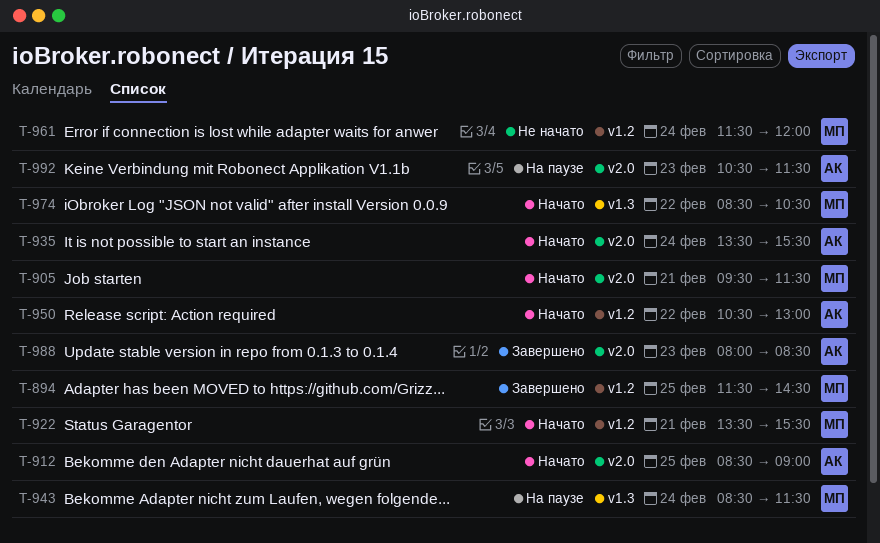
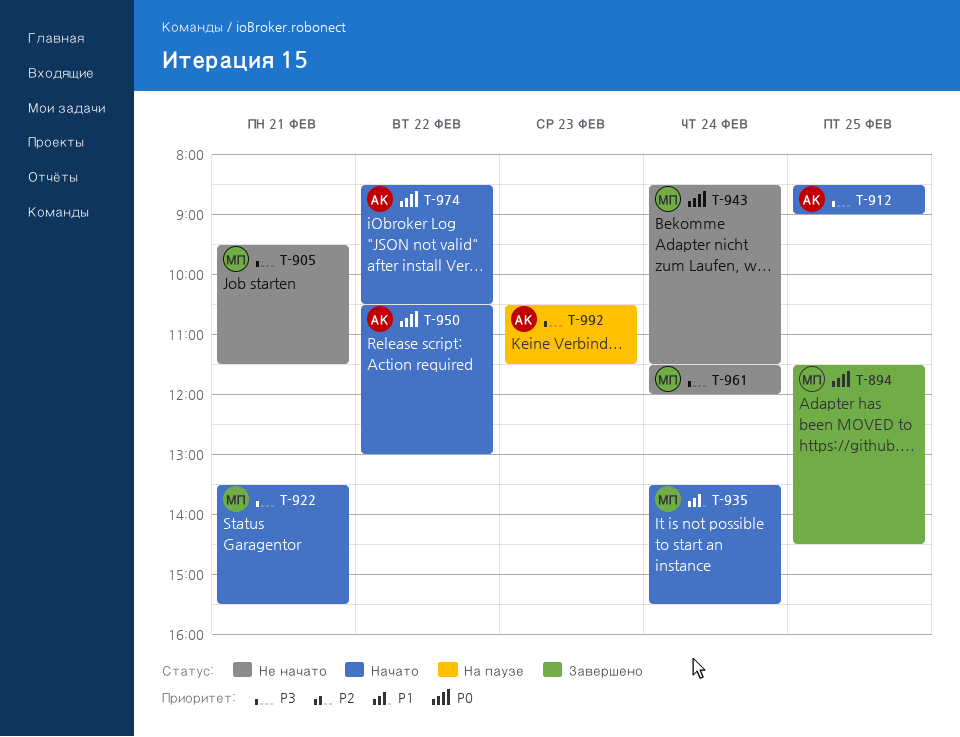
T-905, status: Начато -> Не начато
T-935, owner: АК -> МП
T-943, status: На паузе -> Не начато
T-974, owner: МП -> АК
T-988: present -> none

